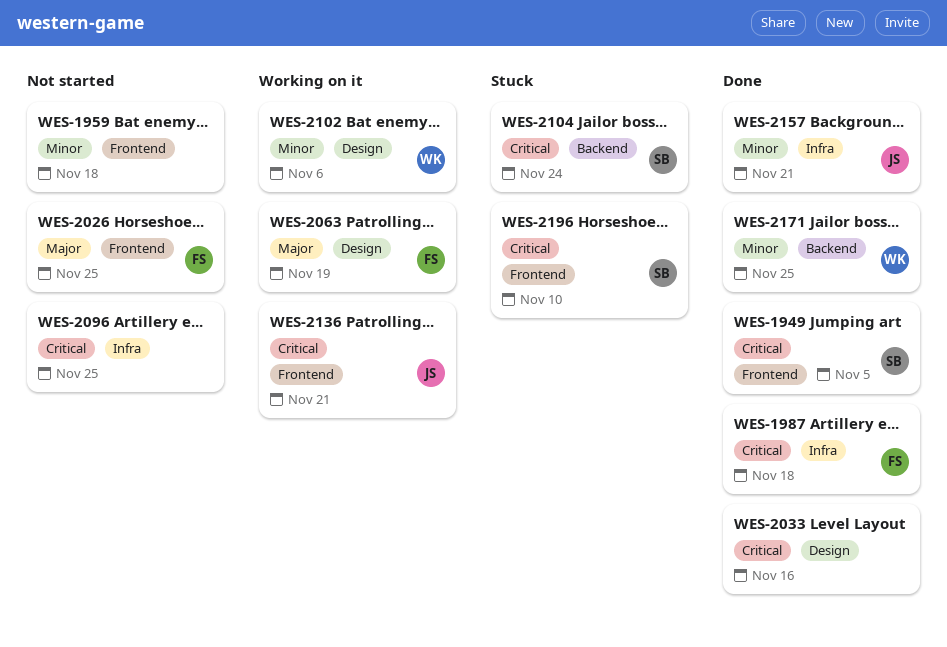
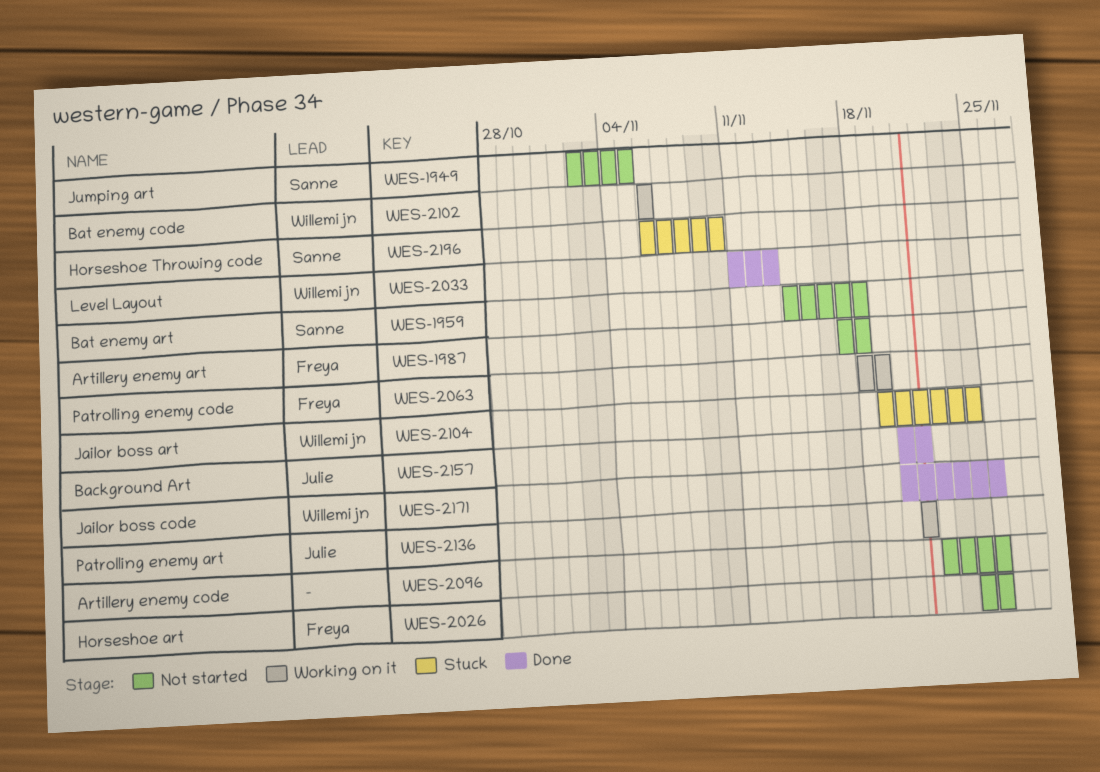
WES-1949, status: Done -> Not started
WES-1959, owner: none -> Sanne
WES-1987, status: Done -> Not started
WES-2033, owner: none -> Willemijn
WES-2033, due: Nov 16 -> Nov 13
WES-2104, owner: Sanne -> Willemijn

